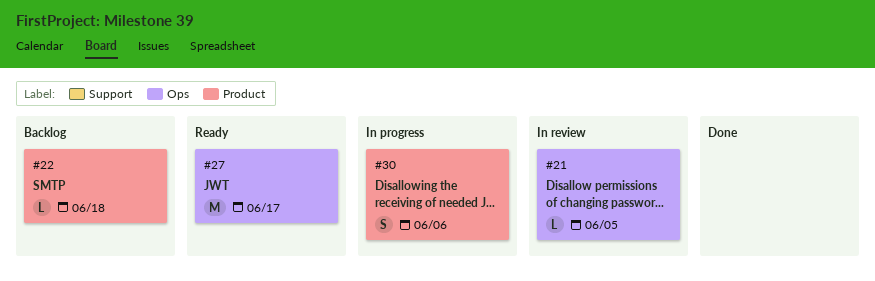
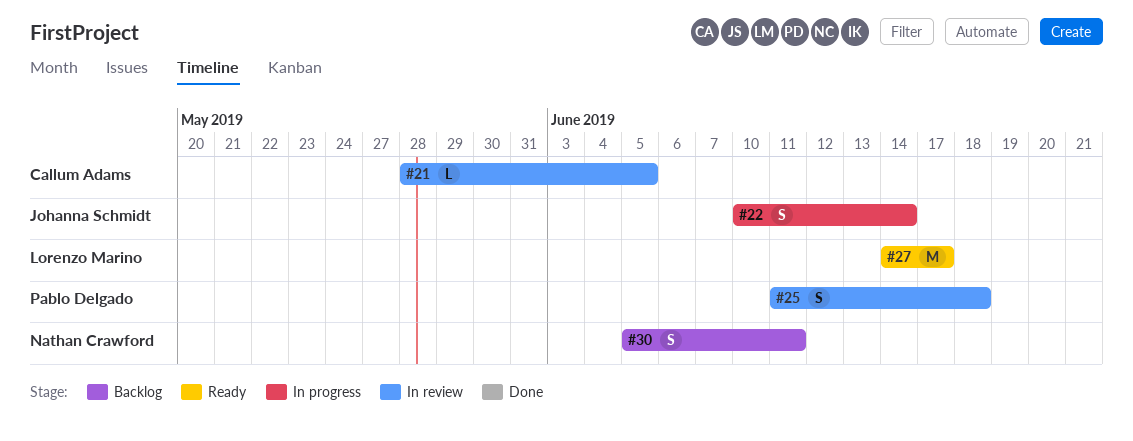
#22, status: Backlog -> In progress
#22, estimate: L -> S
#22, due: Jun 18 -> Jun 14
#25: none -> present
#30, status: In progress -> Backlog
#30, due: Jun 6 -> Jun 11

